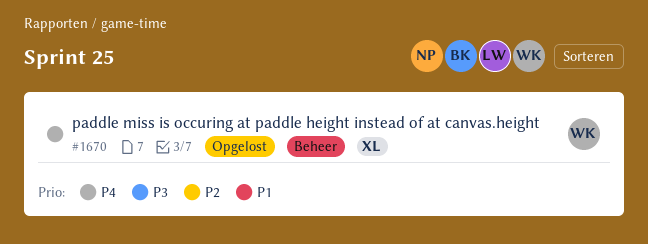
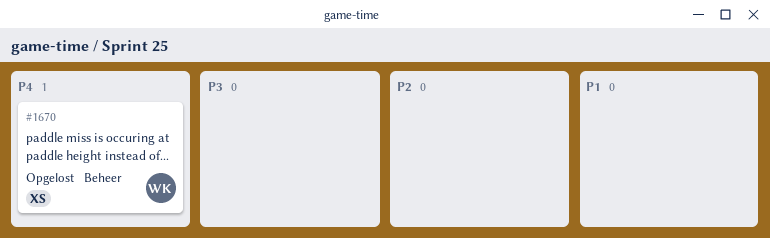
#1670, estimate: XL -> XS

